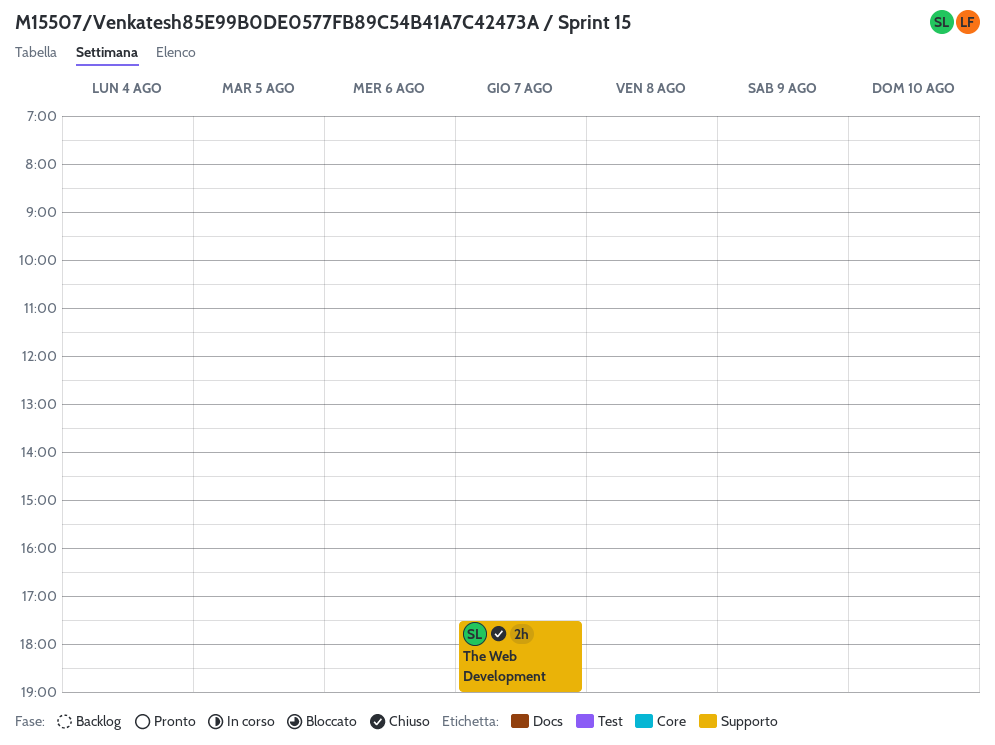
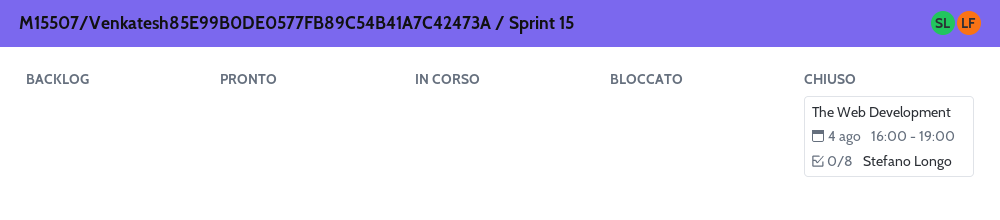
The Web Development, day: Aug 7 -> Aug 4
The Web Development, begins: 17:30 -> 16:00

